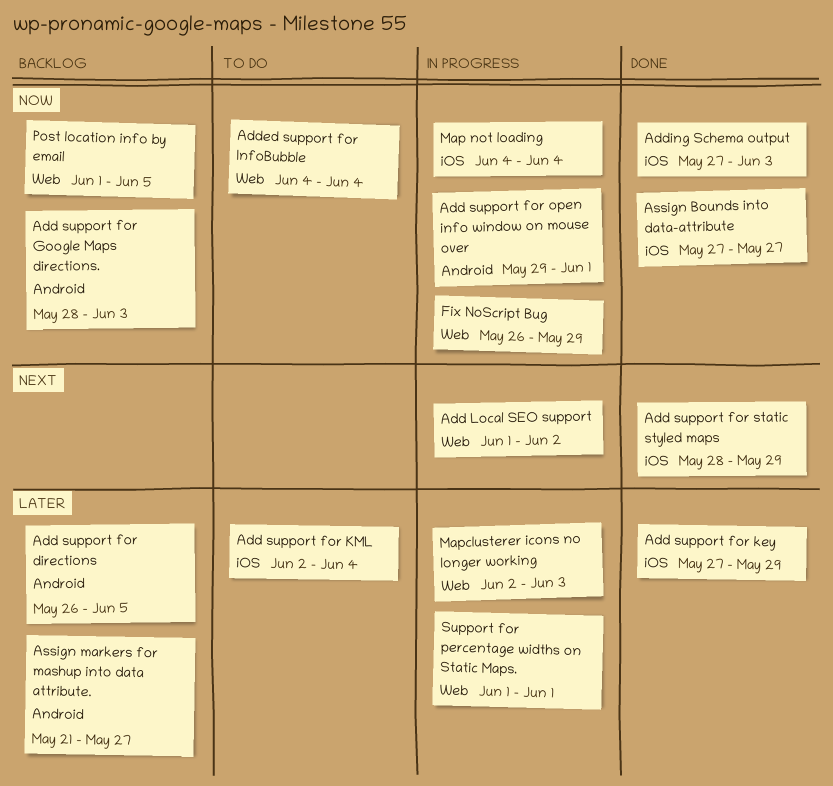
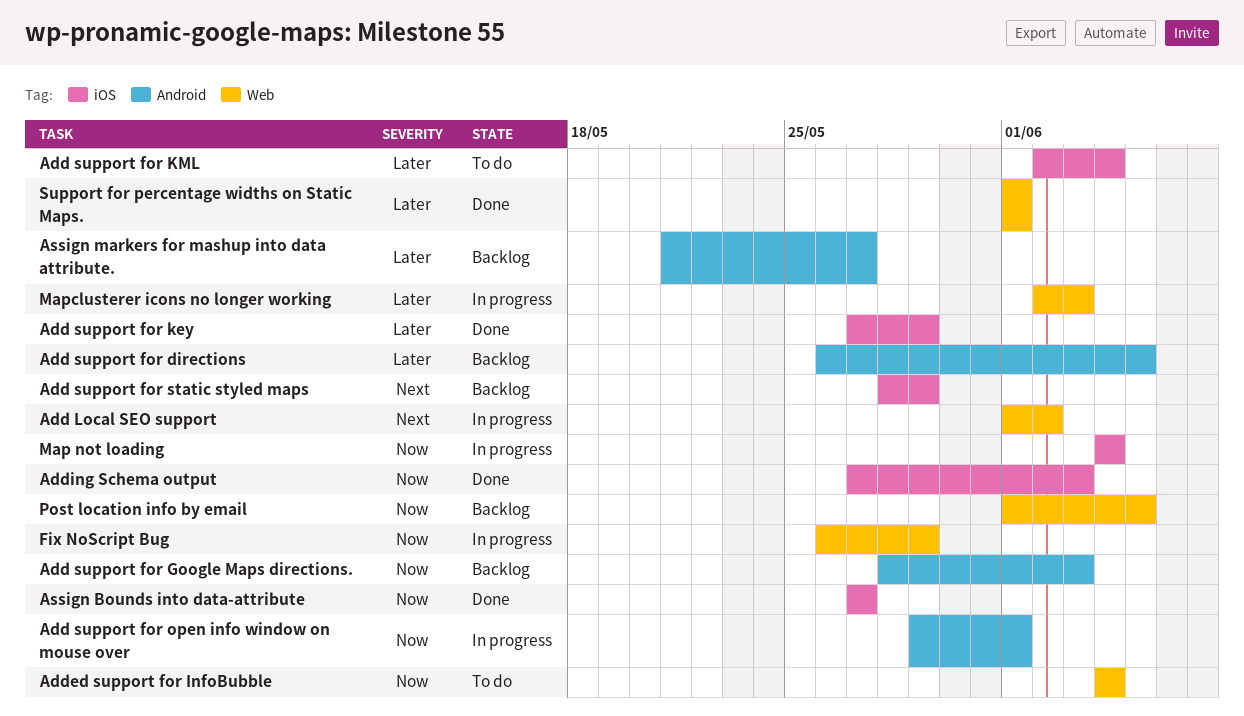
Add support for static styled maps, status: Done -> Backlog
Support for percentage widths on Static Maps., status: In progress -> Done

